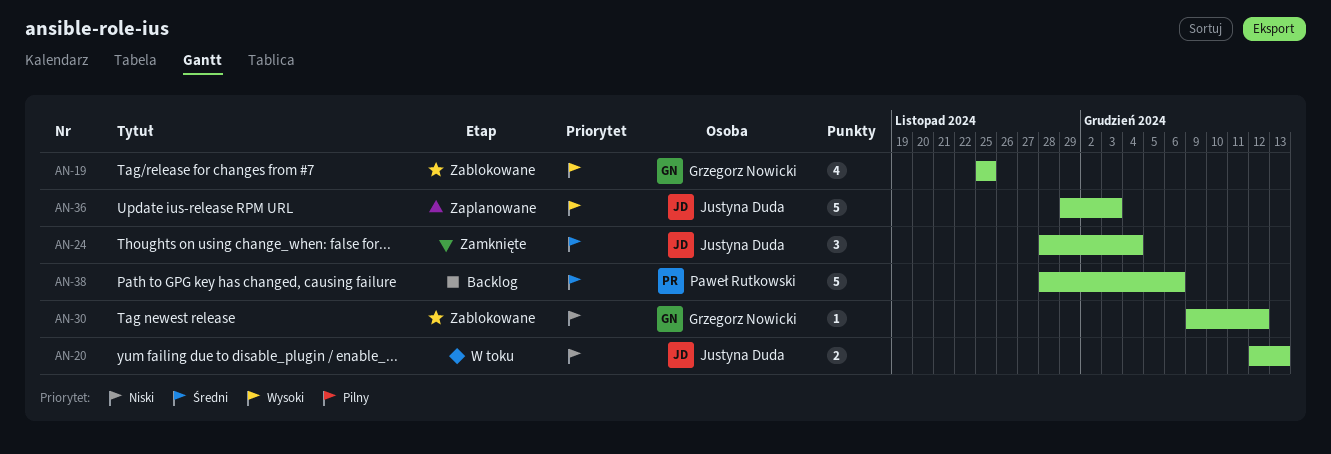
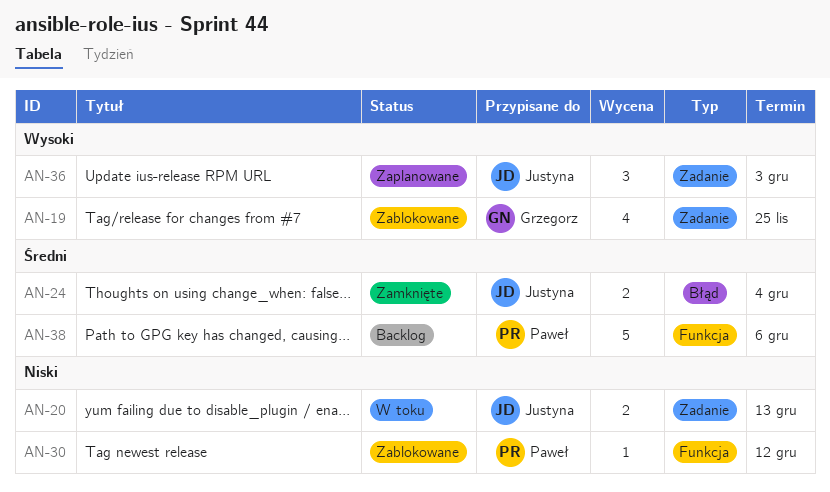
AN-24, estimate: 3 -> 2
AN-30, owner: Grzegorz Nowicki -> Paweł Rutkowski
AN-36, estimate: 5 -> 3

